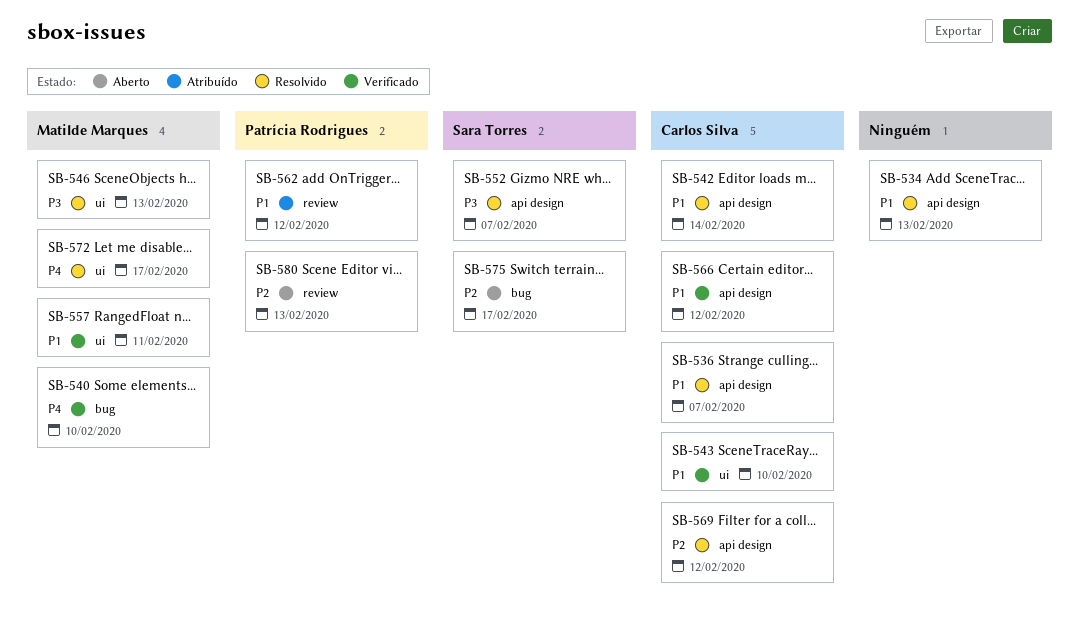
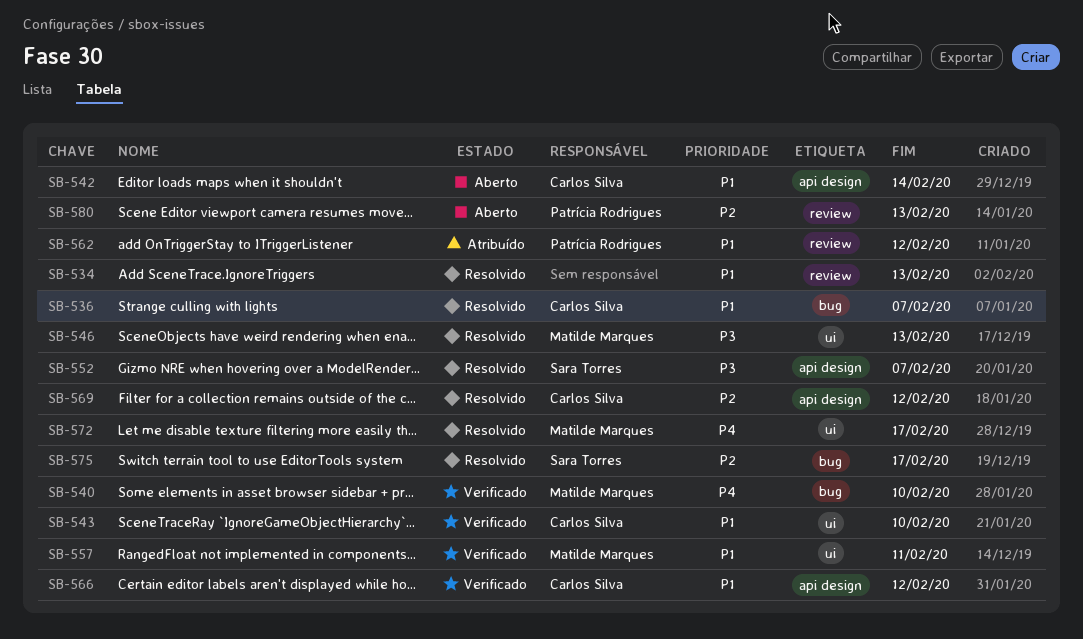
SB-534, label: api design -> review
SB-536, label: api design -> bug
SB-542, status: Resolvido -> Aberto
SB-575, status: Aberto -> Resolvido

